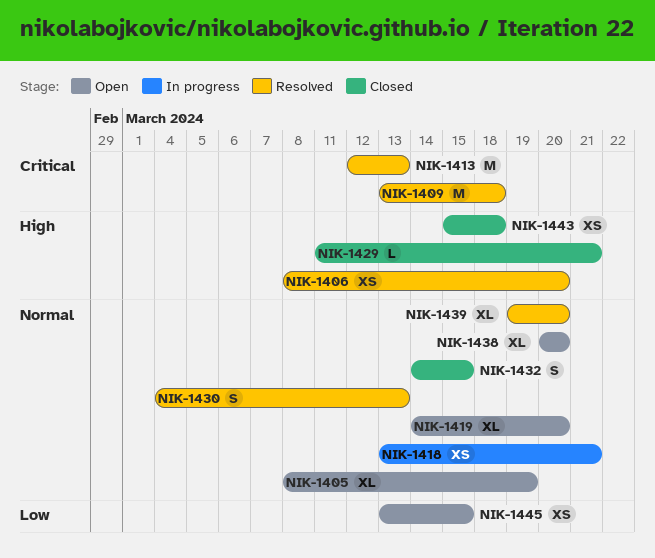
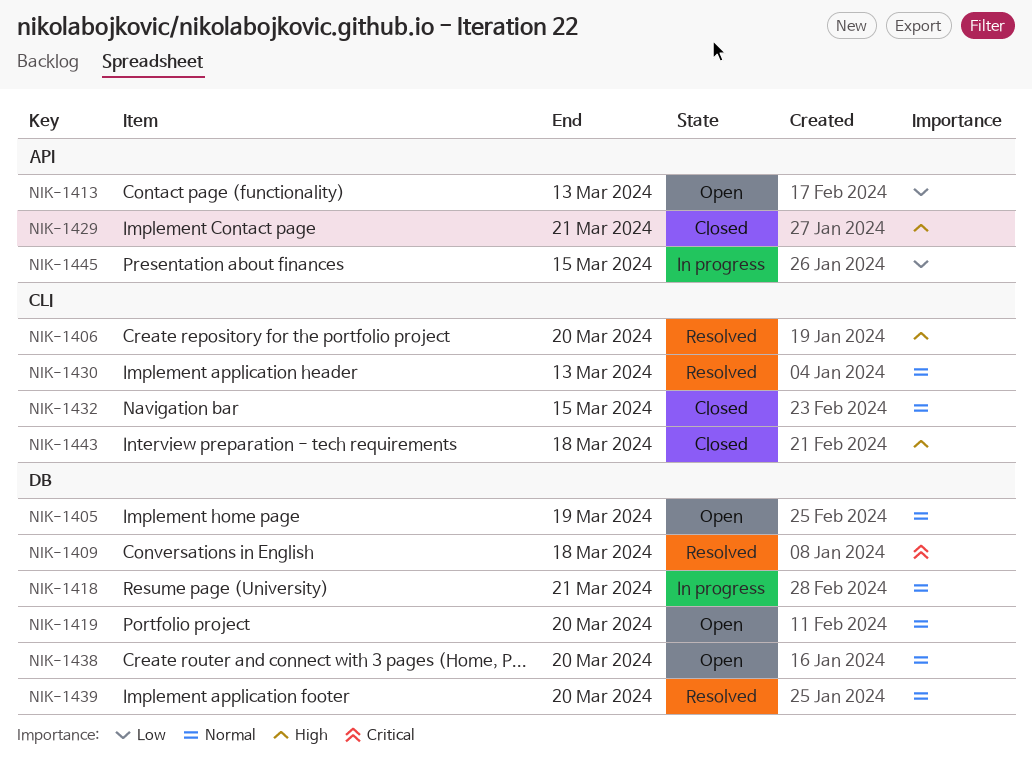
NIK-1413, status: Resolved -> Open
NIK-1413, priority: Critical -> Low
NIK-1445, status: Open -> In progress

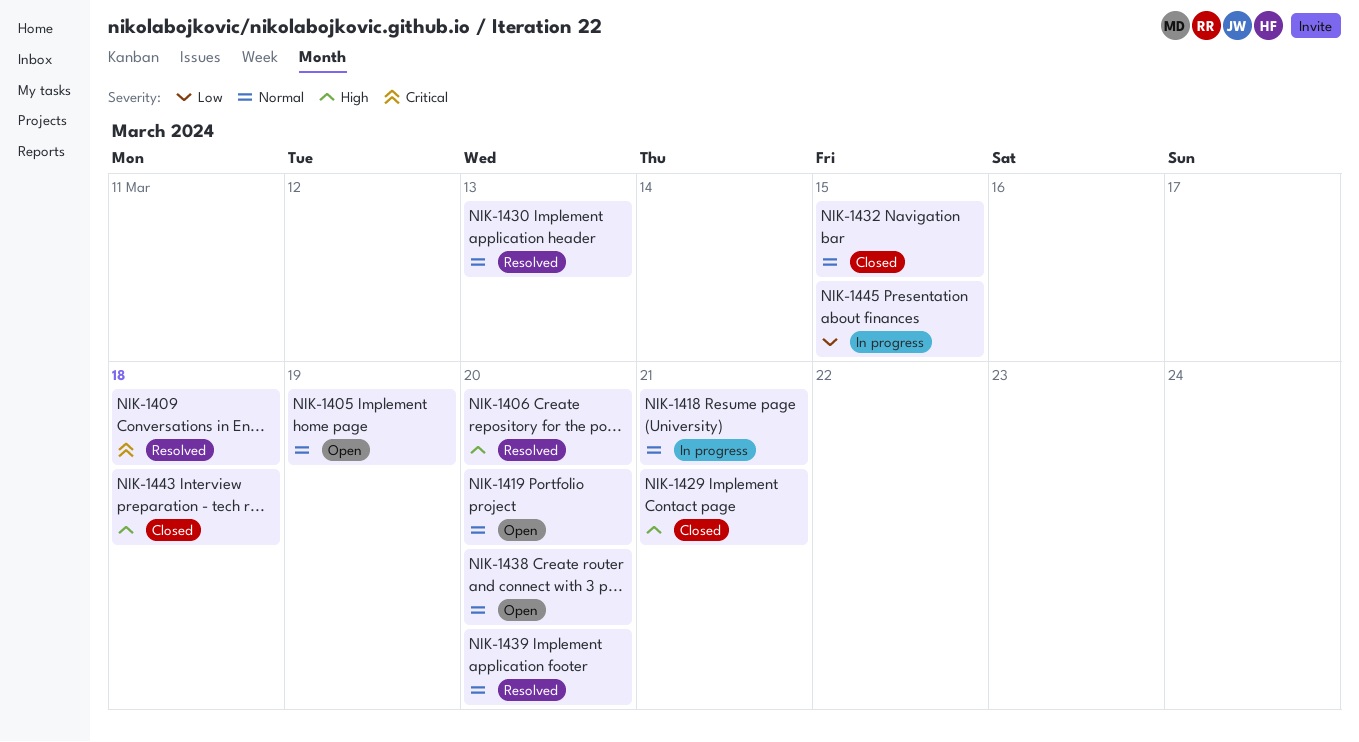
NIK-1413: present -> none

